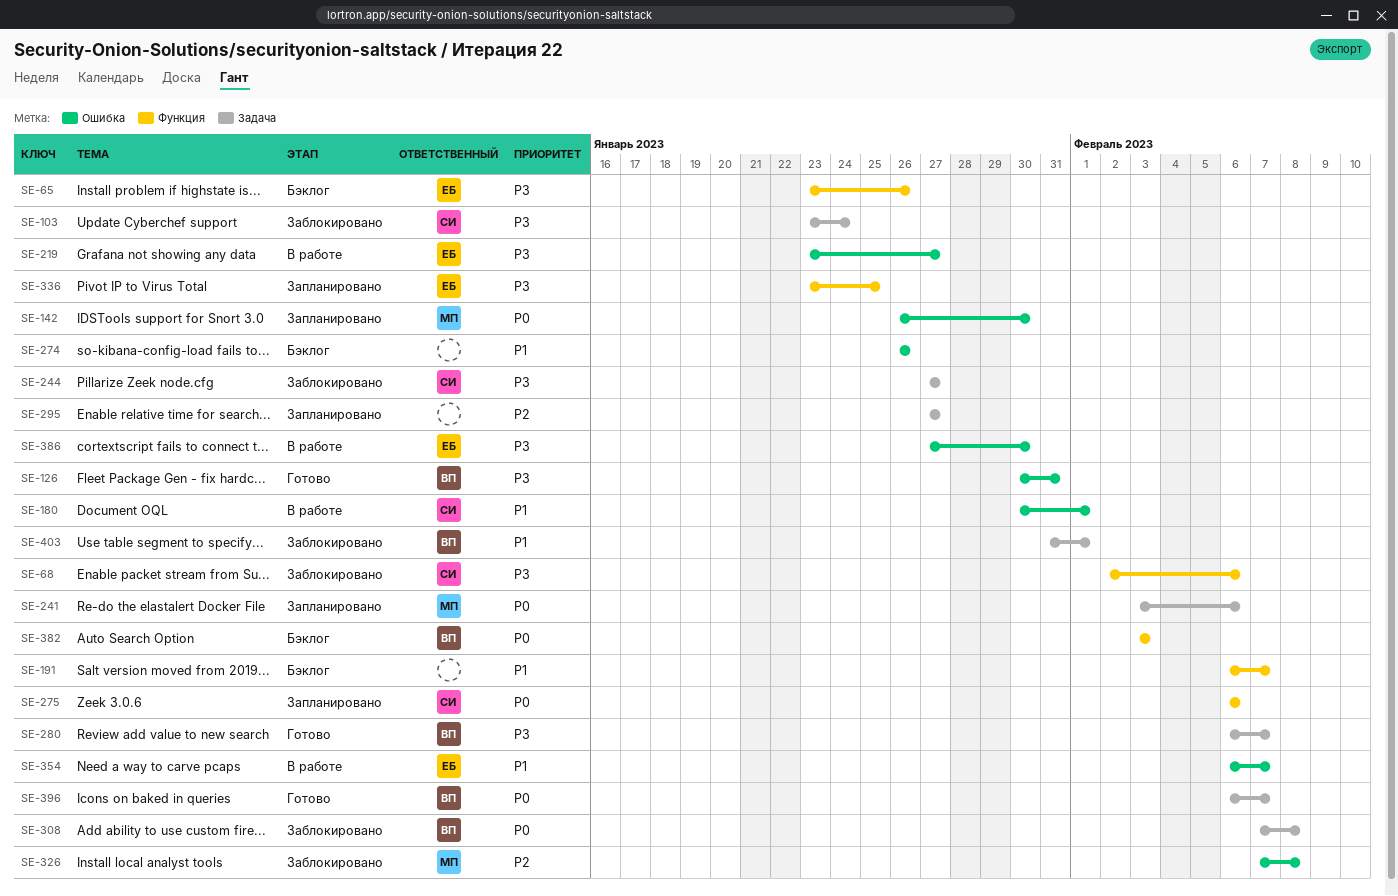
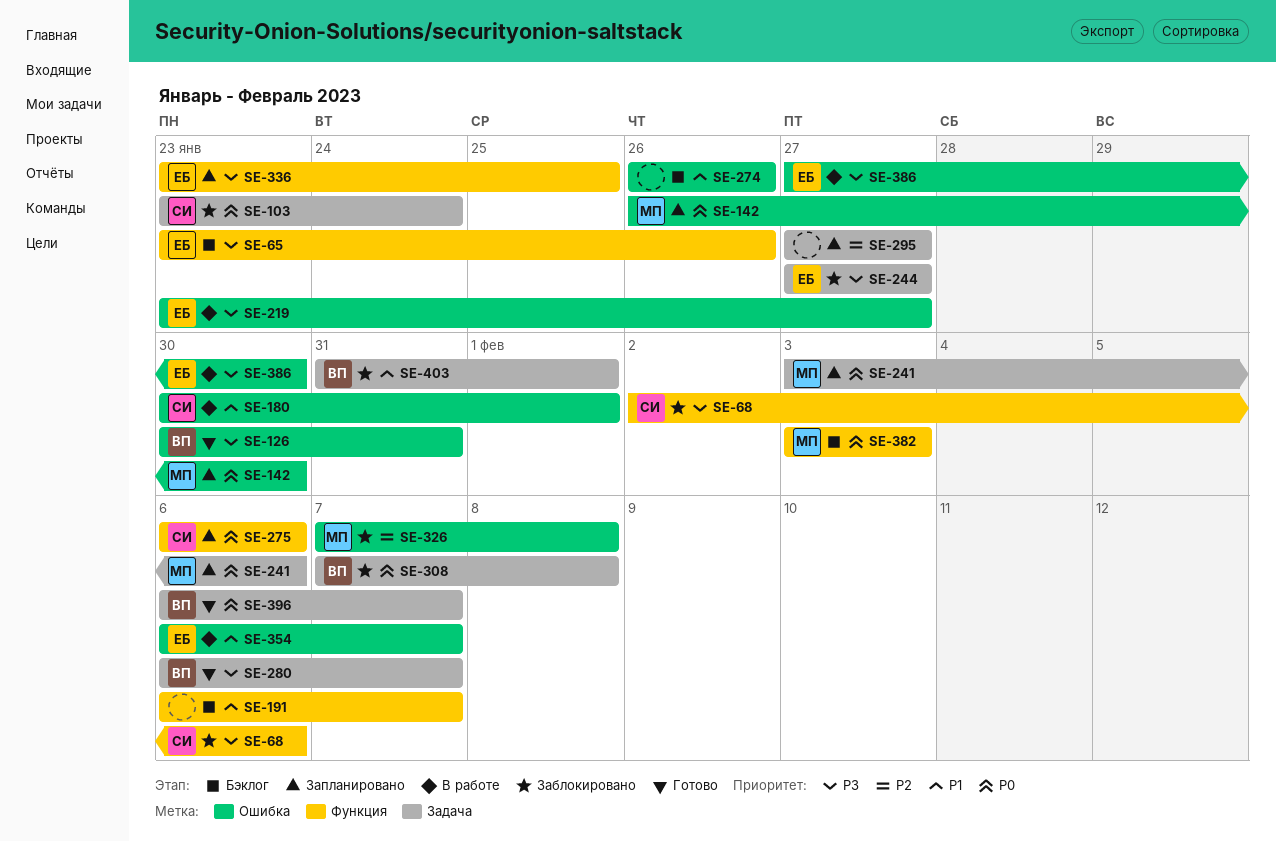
SE-103, priority: P3 -> P0
SE-244, owner: СИ -> ЕБ
SE-382, owner: ВП -> МП

